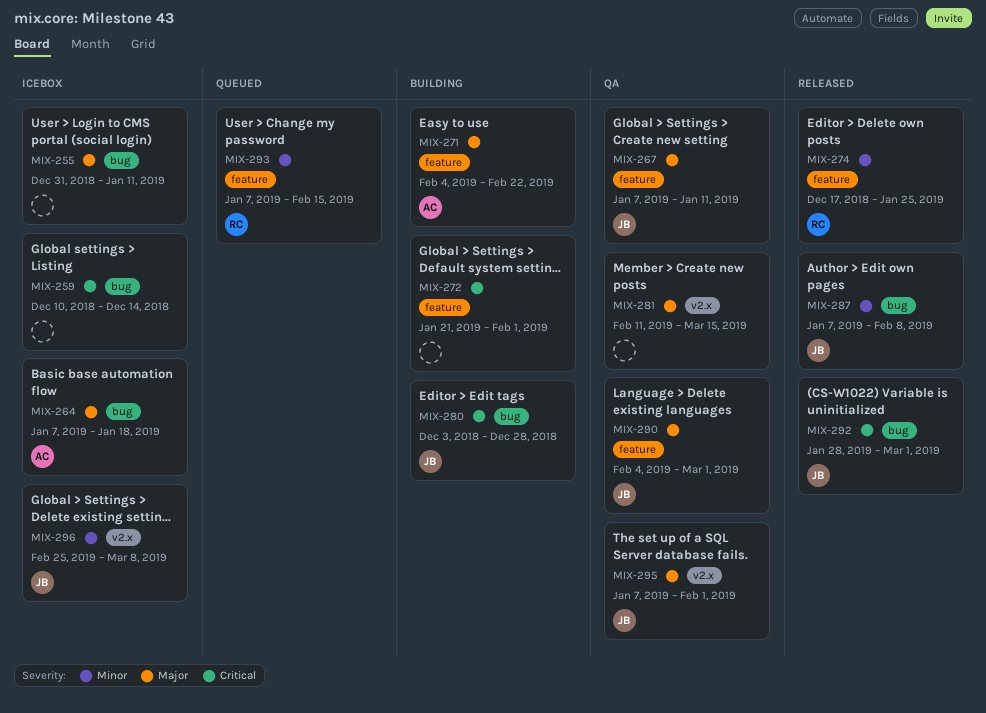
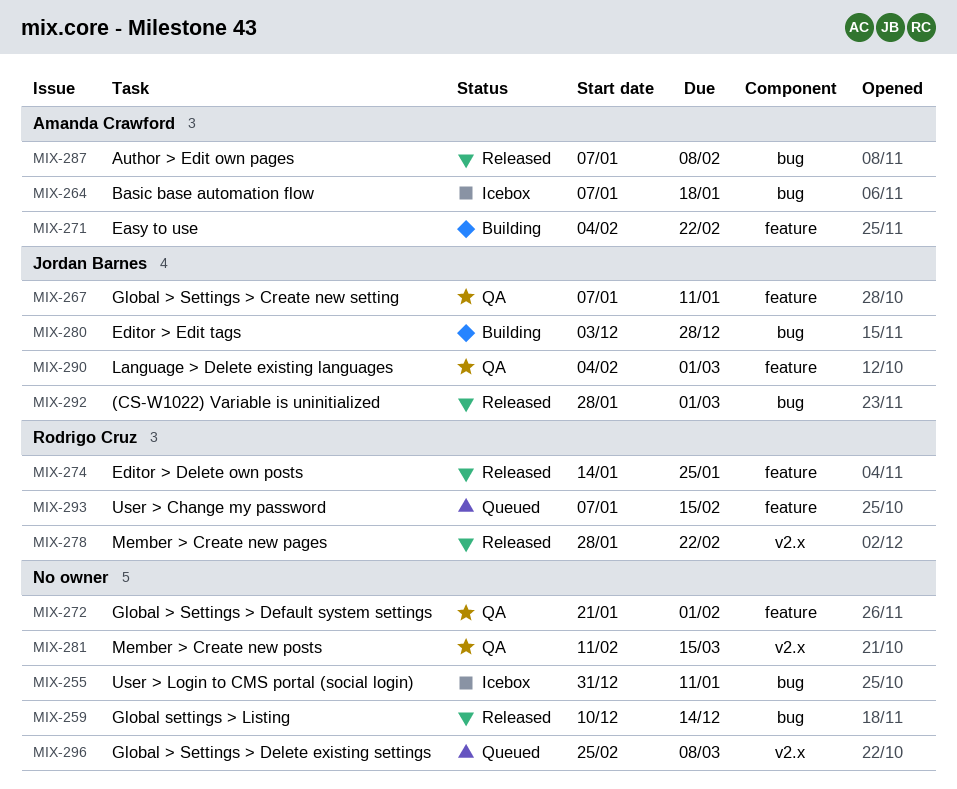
MIX-259, status: Icebox -> Released
MIX-272, status: Building -> QA
MIX-274, start: Dec 17 -> Jan 14
MIX-278: none -> present
MIX-287, owner: Jordan Barnes -> Amanda Crawford
MIX-295: present -> none
MIX-296, status: Icebox -> Queued
MIX-296, owner: Jordan Barnes -> none

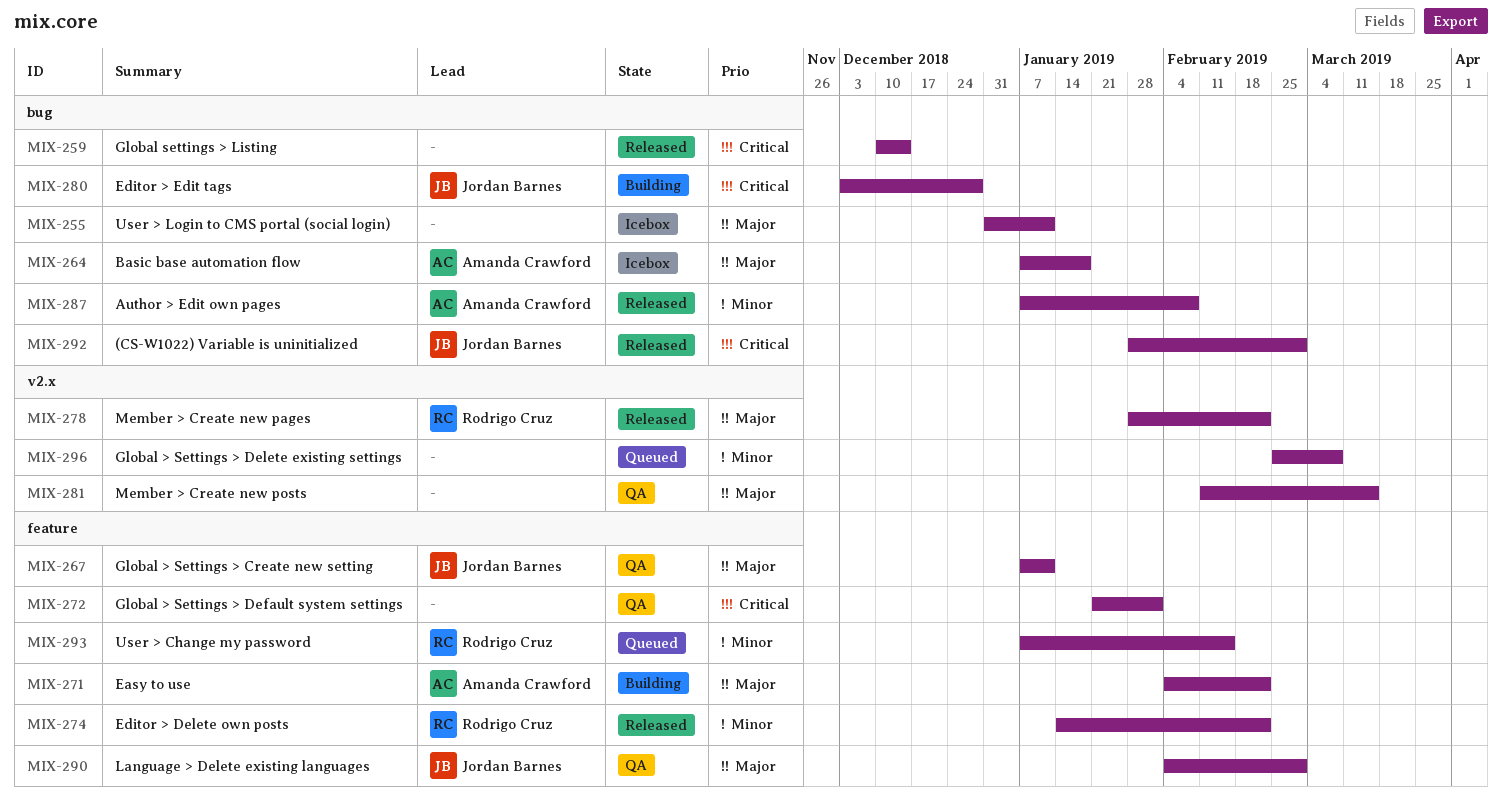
MIX-274, due: Jan 25 -> Feb 22

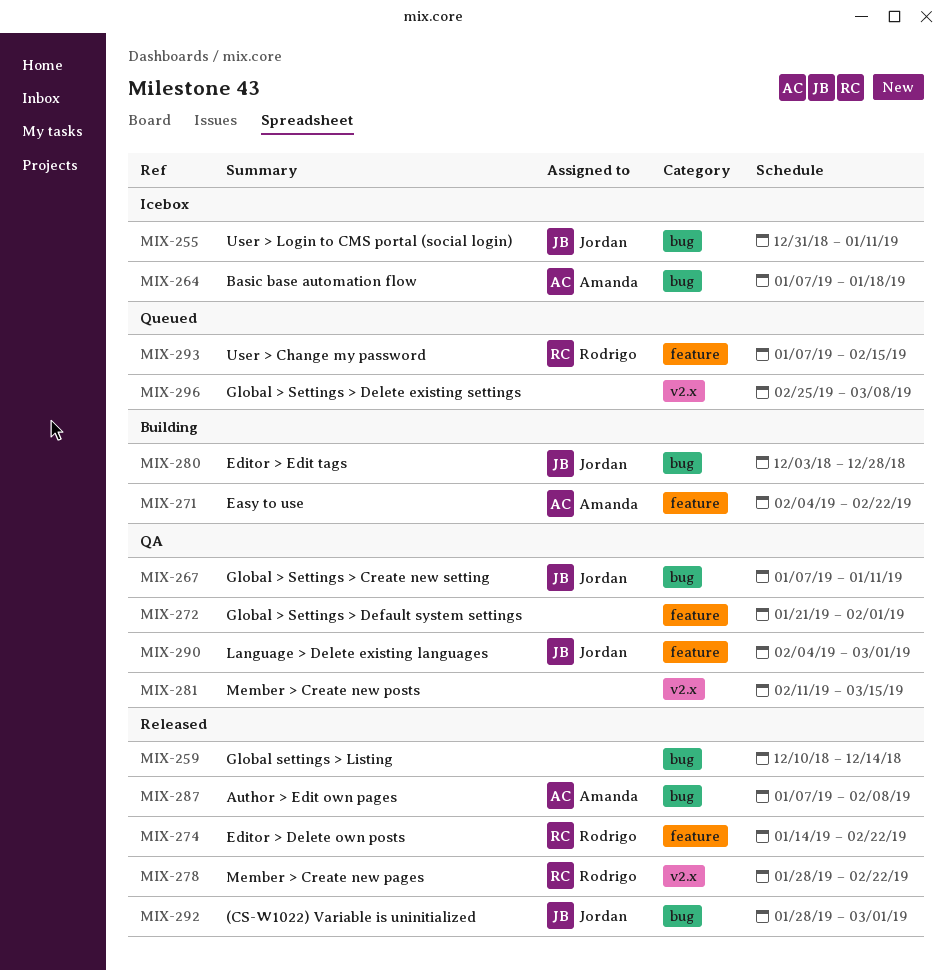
MIX-255, owner: none -> Jordan Barnes
MIX-267, label: feature -> bug

